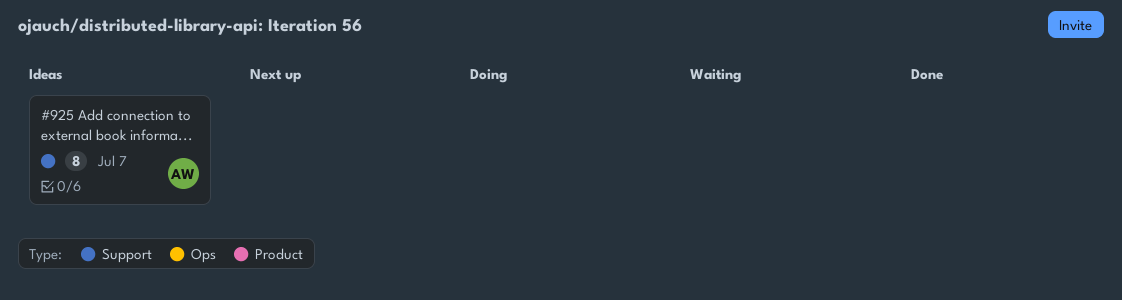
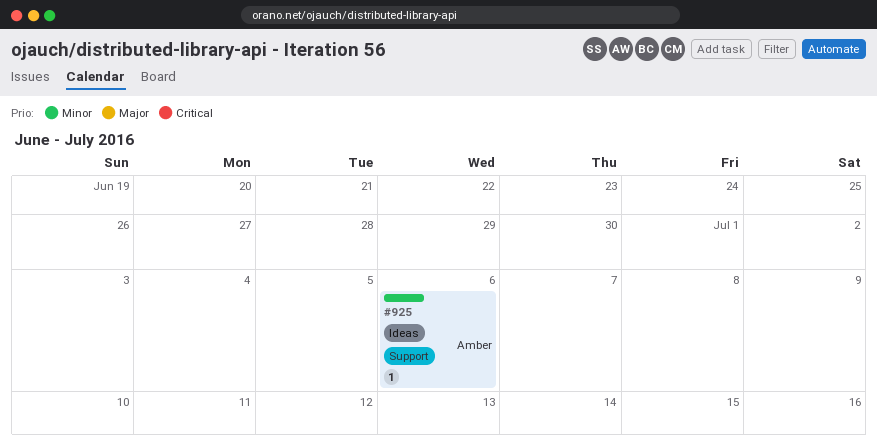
#925, estimate: 8 -> 1
#925, due: Jul 7 -> Jul 6

